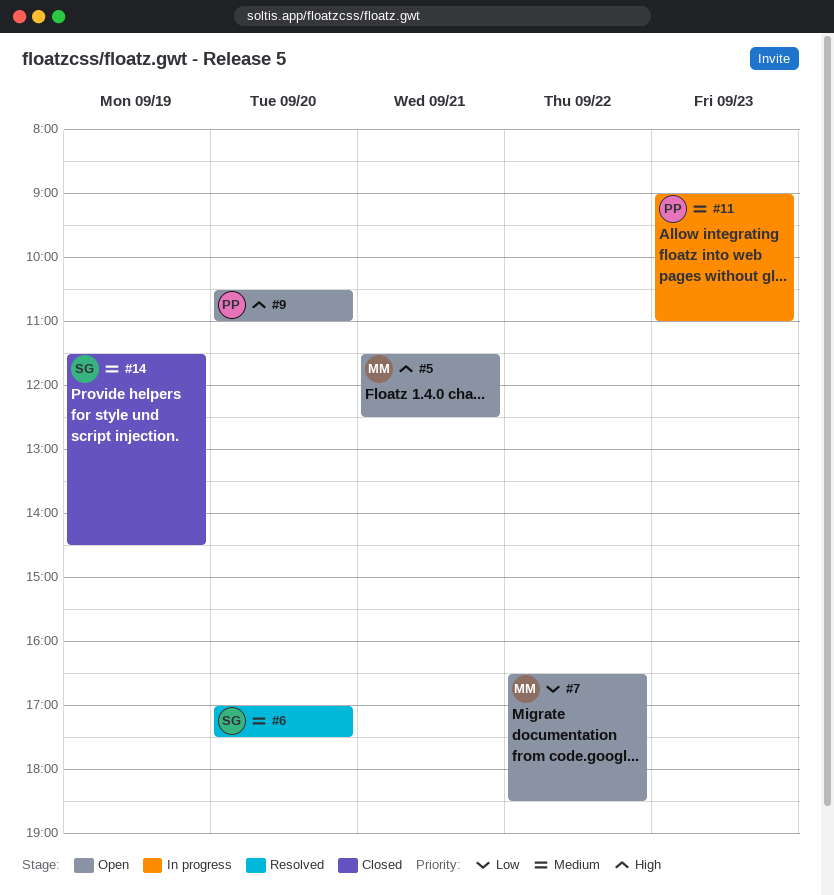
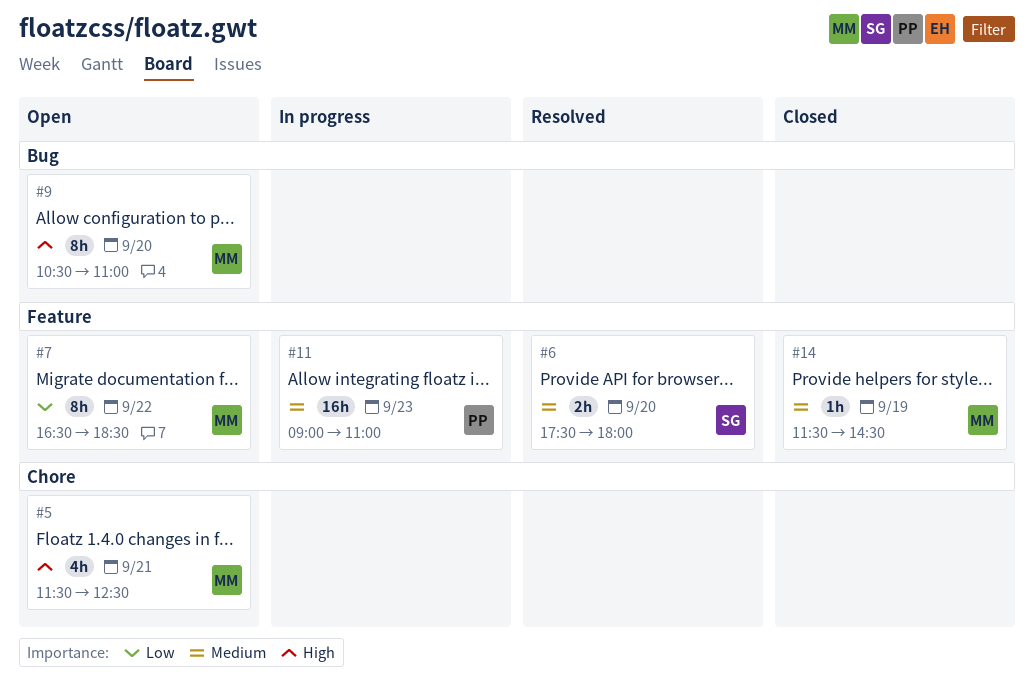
#6, begins: 17:00 -> 17:30
#6, ends: 17:30 -> 18:00
#9, owner: PP -> MM
#14, owner: SG -> MM

